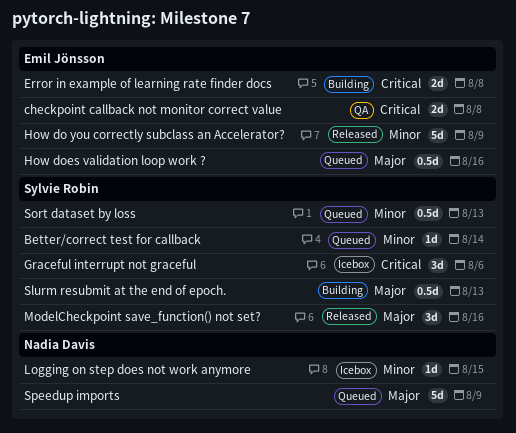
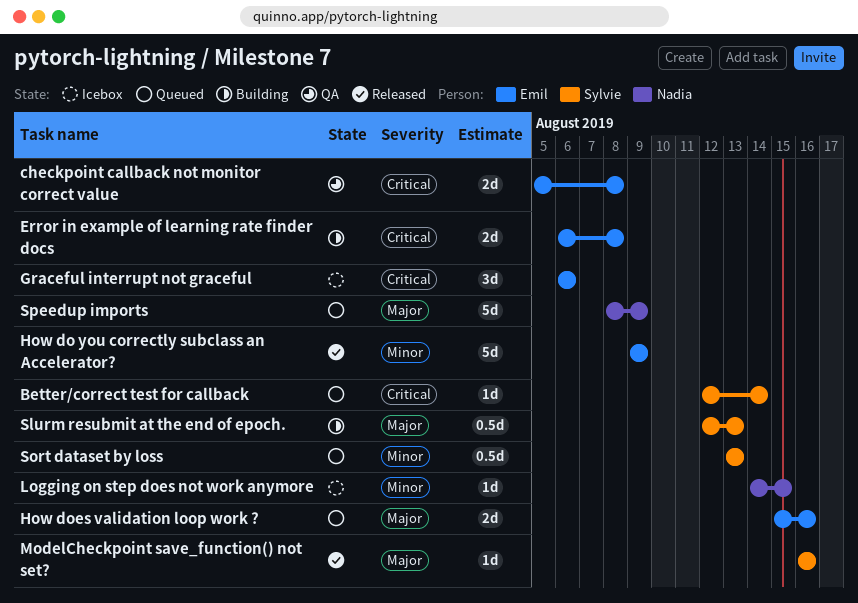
Better/correct test for callback, priority: Minor -> Critical
Graceful interrupt not graceful, owner: Sylvie Robin -> Emil Jönsson
How does validation loop work ?, estimate: 0.5d -> 2d
ModelCheckpoint save_function() not set?, estimate: 3d -> 1d

